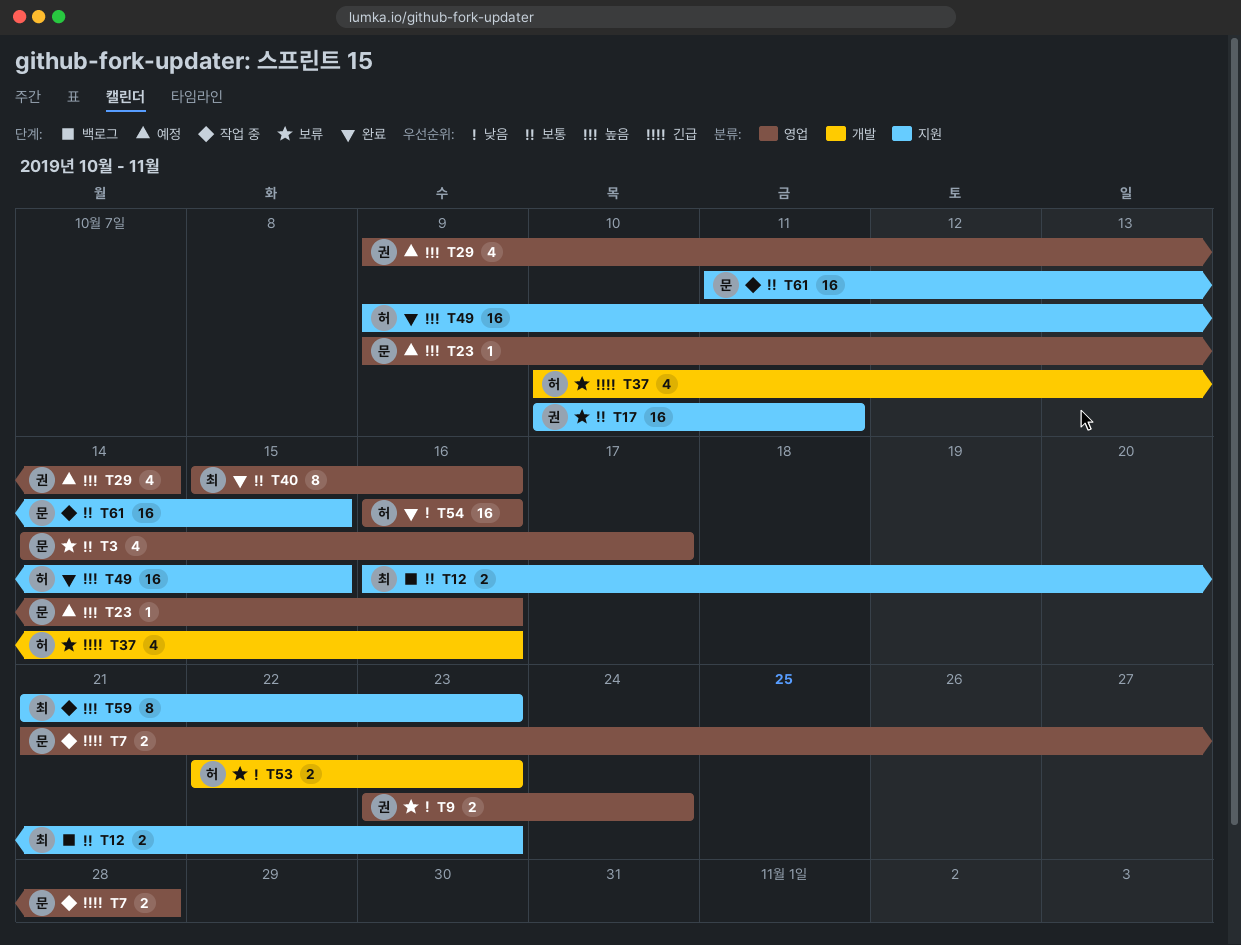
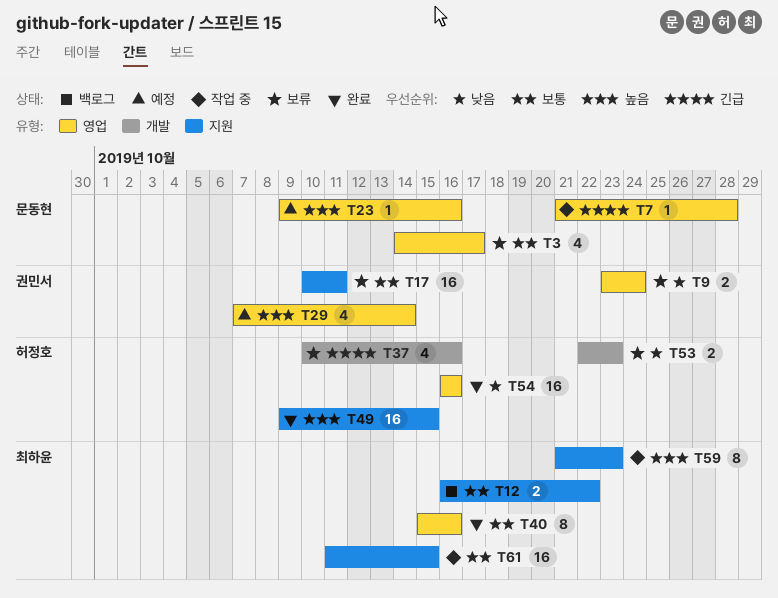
T7, estimate: 2 -> 1
T12, due: Oct 23 -> Oct 22
T29, start: Oct 9 -> Oct 7
T61, owner: 문동현 -> 최하윤

